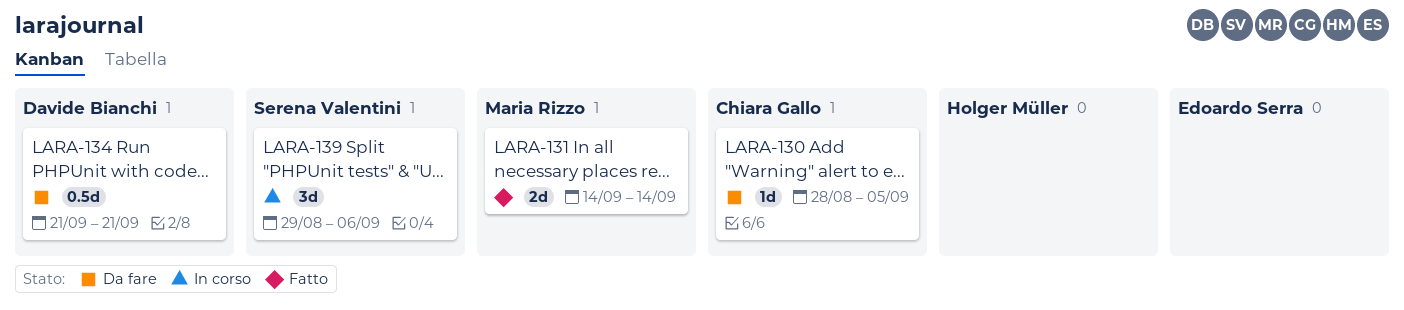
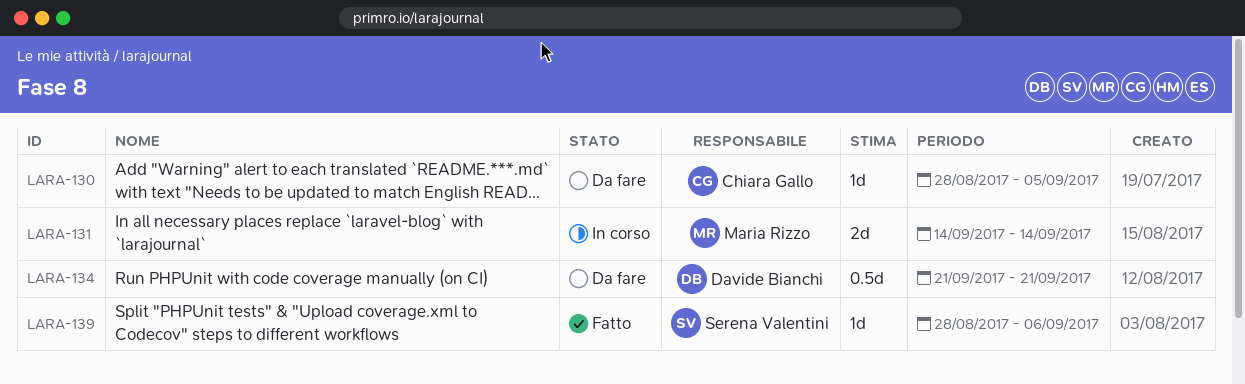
LARA-131, status: Fatto -> In corso
LARA-139, status: In corso -> Fatto
LARA-139, estimate: 3d -> 1d
LARA-139, start: Aug 29 -> Aug 28

